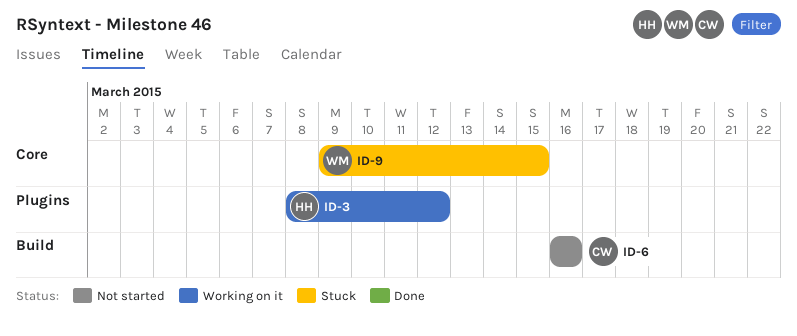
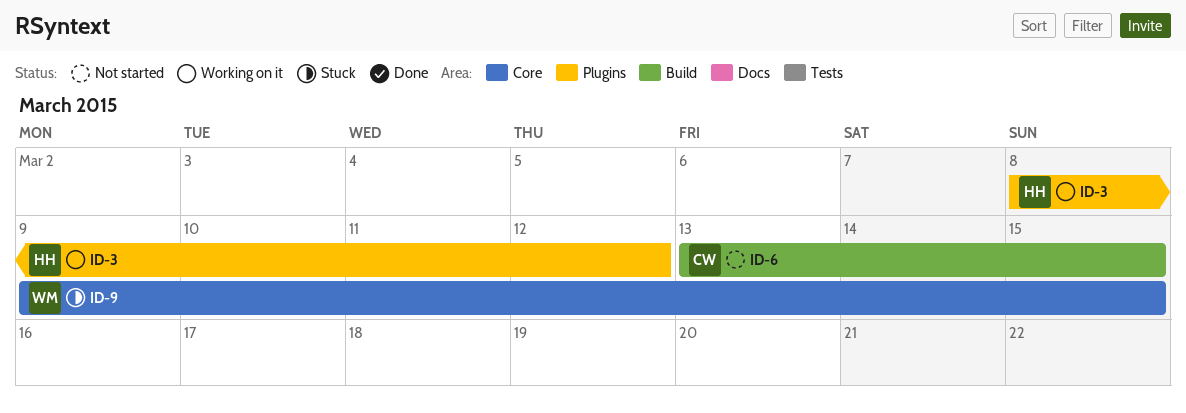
ID-6, start: Mar 16 -> Mar 13
ID-6, due: Mar 16 -> Mar 15

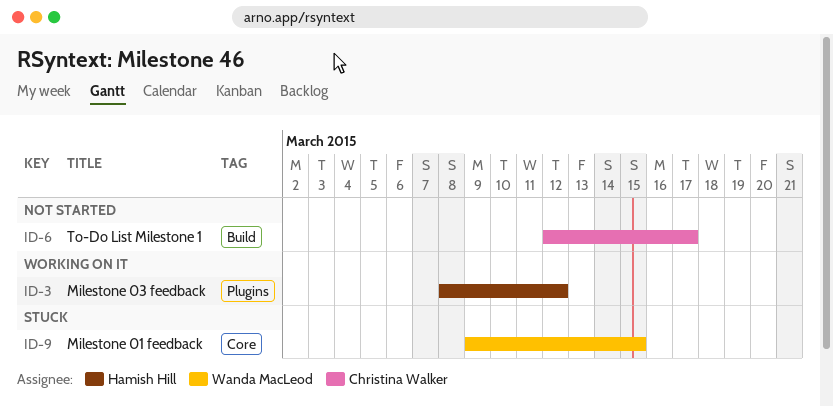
ID-6, start: Mar 13 -> Mar 12
ID-6, due: Mar 15 -> Mar 17

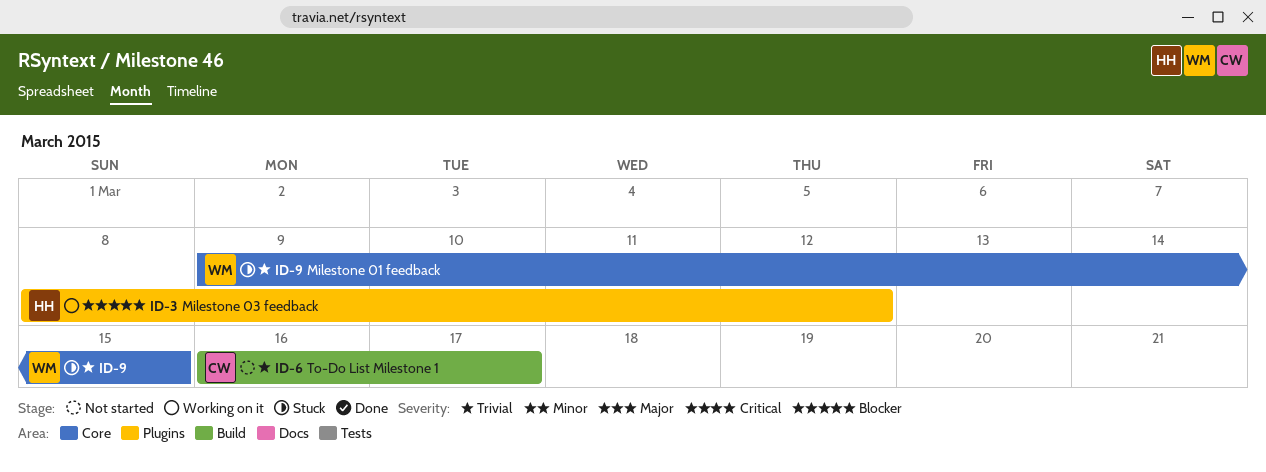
ID-6, start: Mar 12 -> Mar 16

